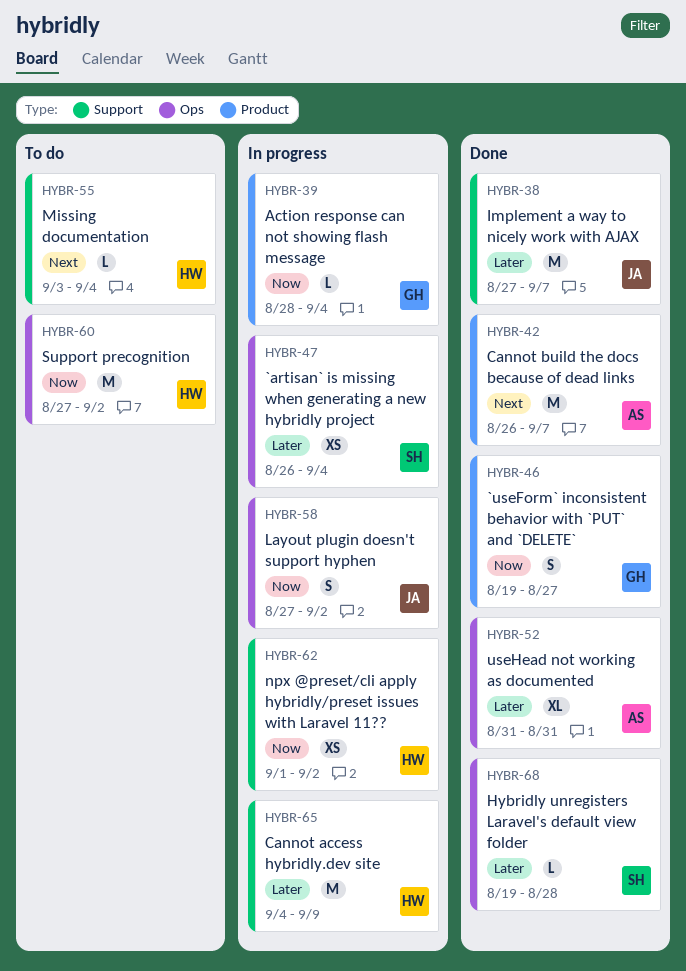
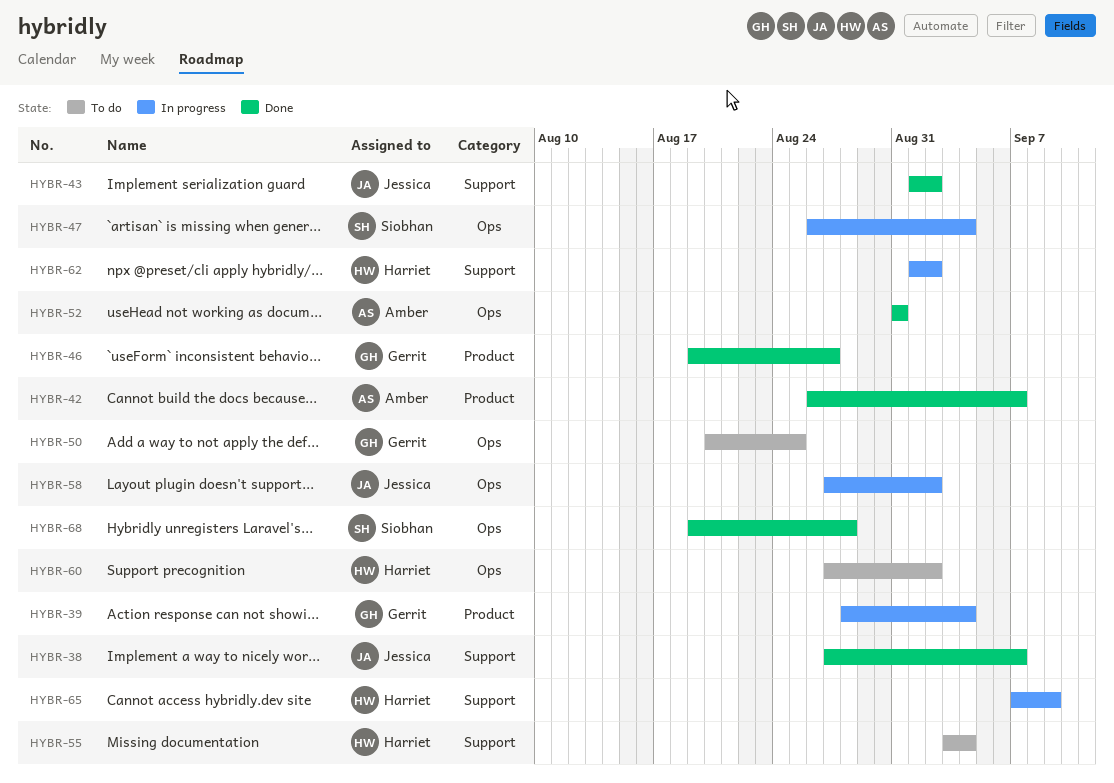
HYBR-43: none -> present
HYBR-50: none -> present
HYBR-65, start: Sep 4 -> Sep 7

